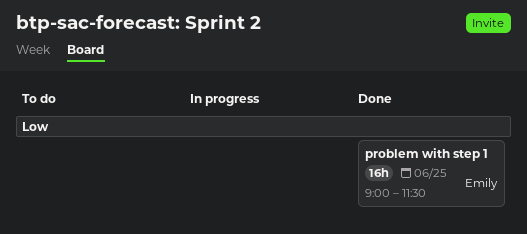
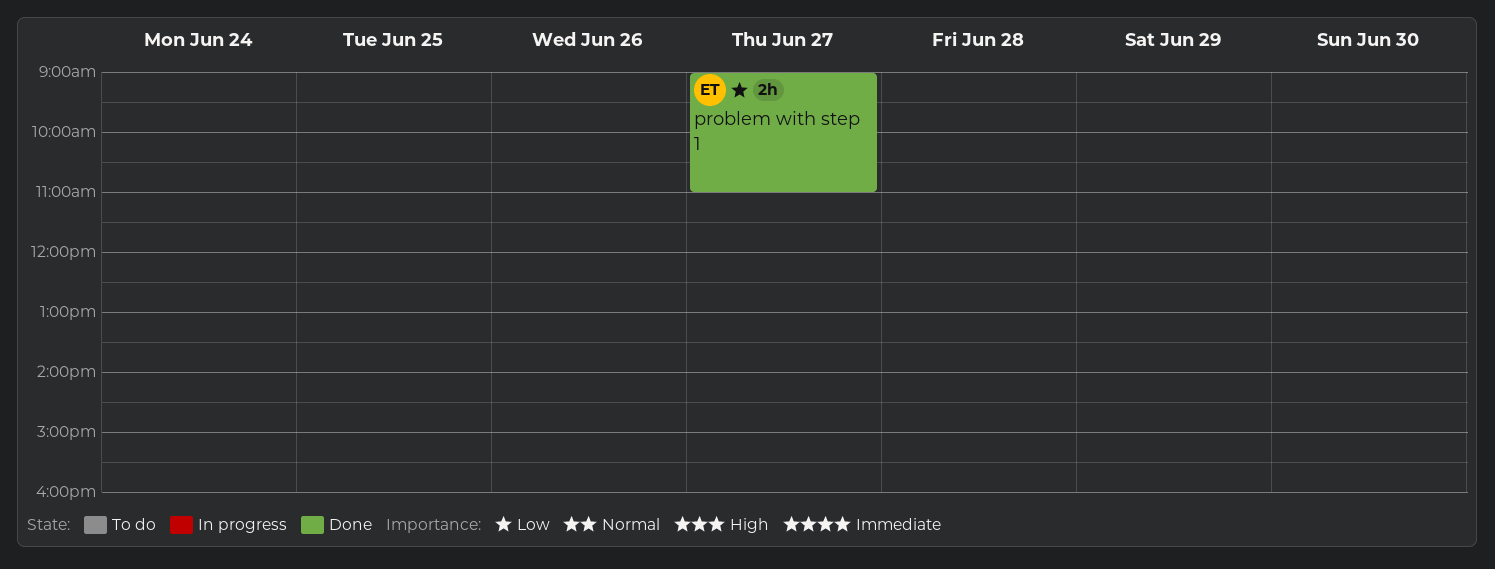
problem with step 1, estimate: 16h -> 2h
problem with step 1, day: Jun 25 -> Jun 27
problem with step 1, ends: 11:30 -> 11:00

